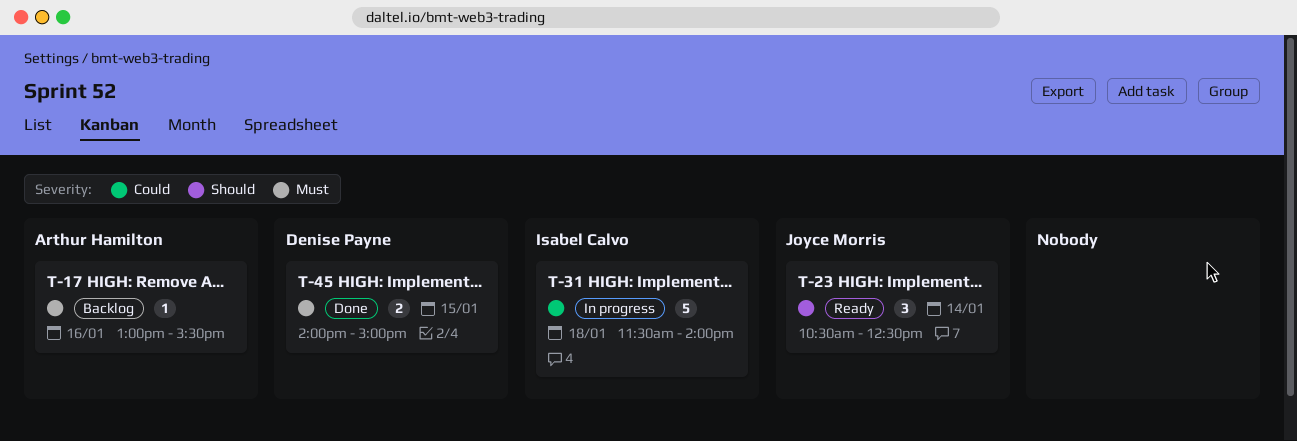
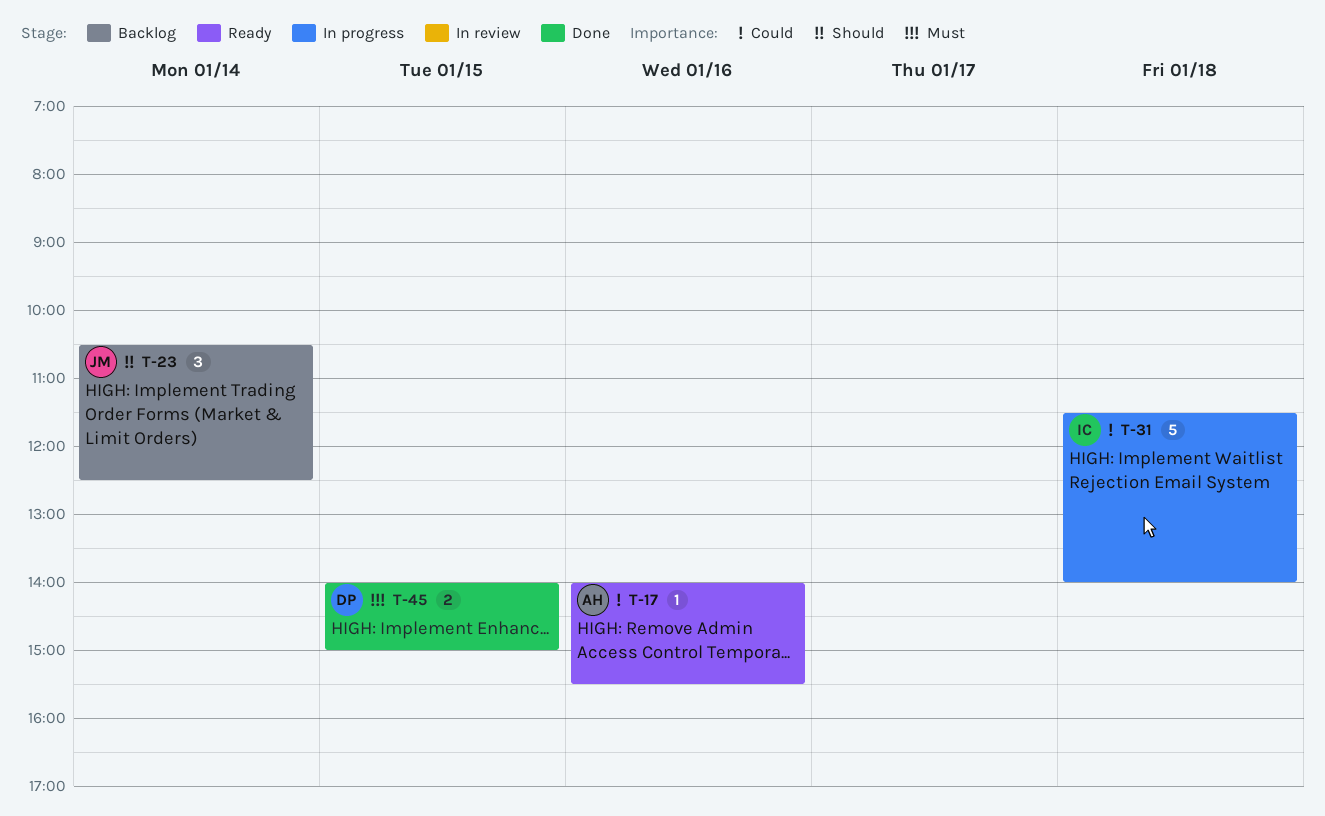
T-17, status: Backlog -> Ready
T-17, priority: Must -> Could
T-17, begins: 13:00 -> 14:00
T-23, status: Ready -> Backlog

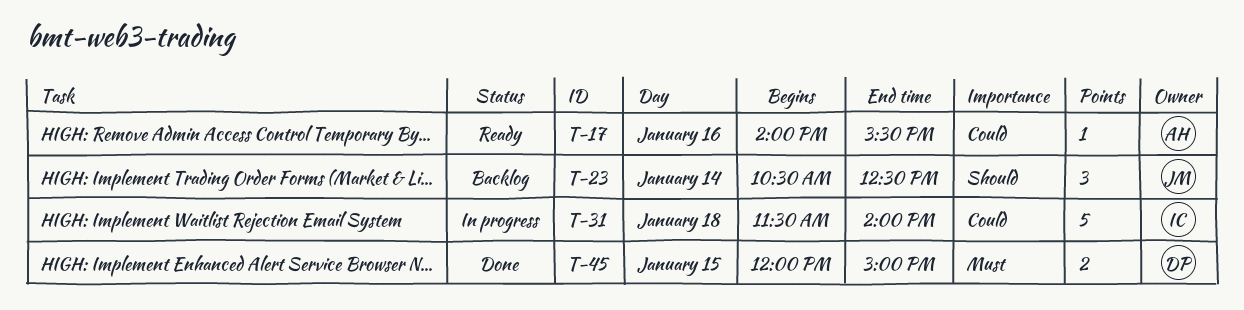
T-45, begins: 14:00 -> 12:00

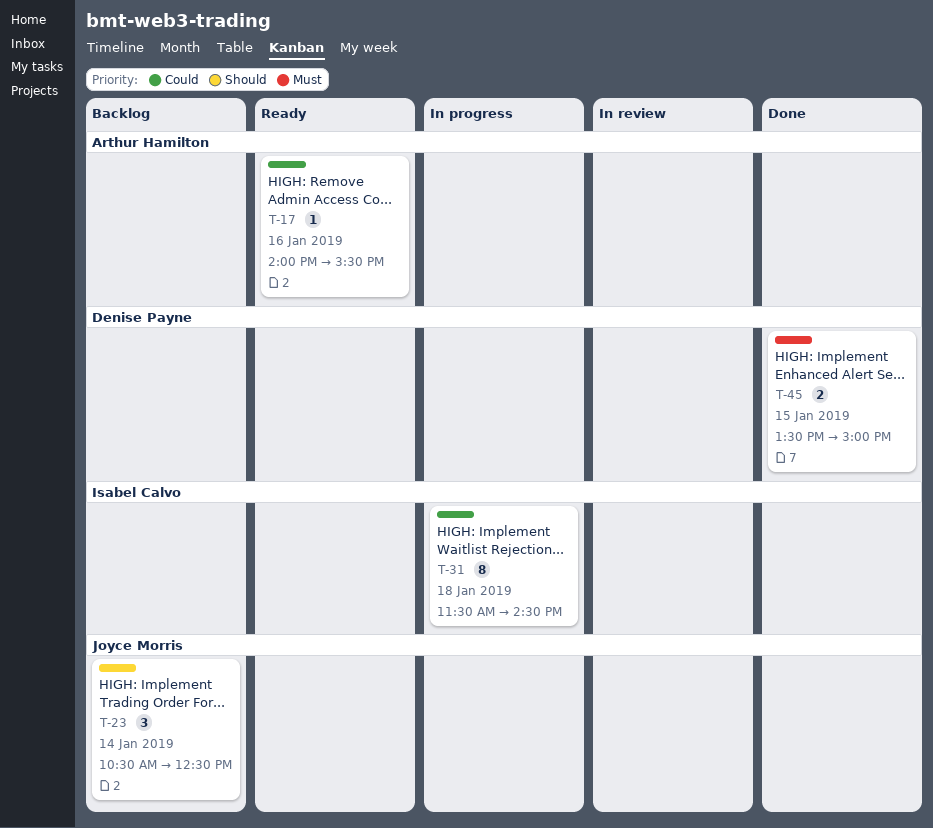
T-31, estimate: 5 -> 8
T-31, ends: 14:00 -> 14:30
T-45, begins: 12:00 -> 13:30

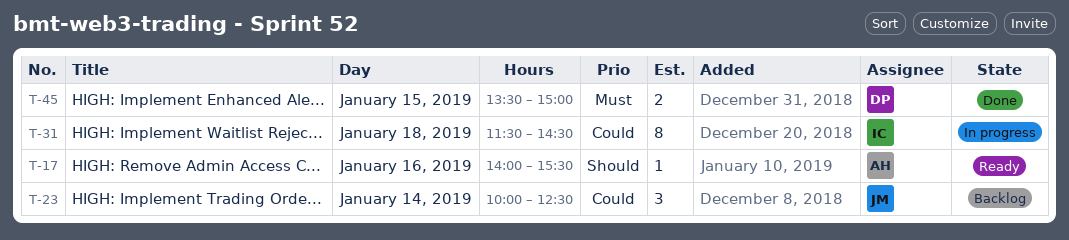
T-17, priority: Could -> Should
T-23, priority: Should -> Could
T-23, begins: 10:30 -> 10:00

